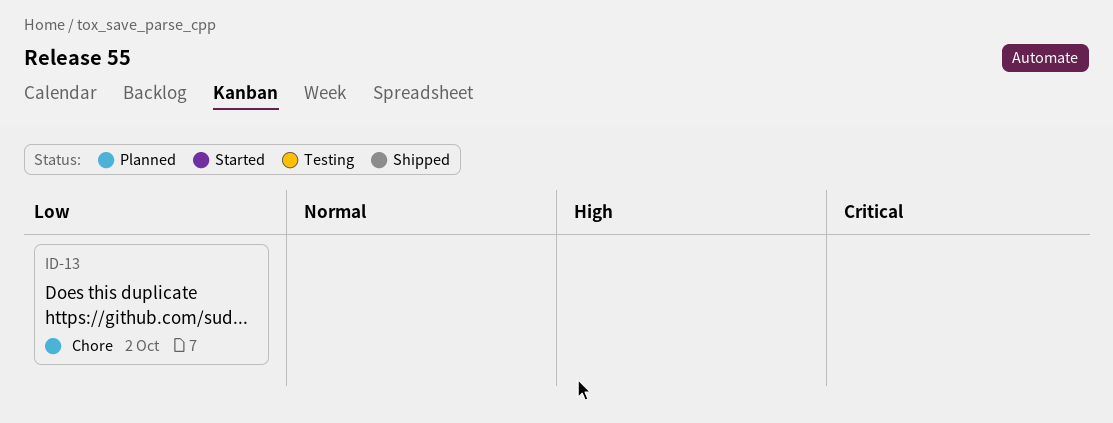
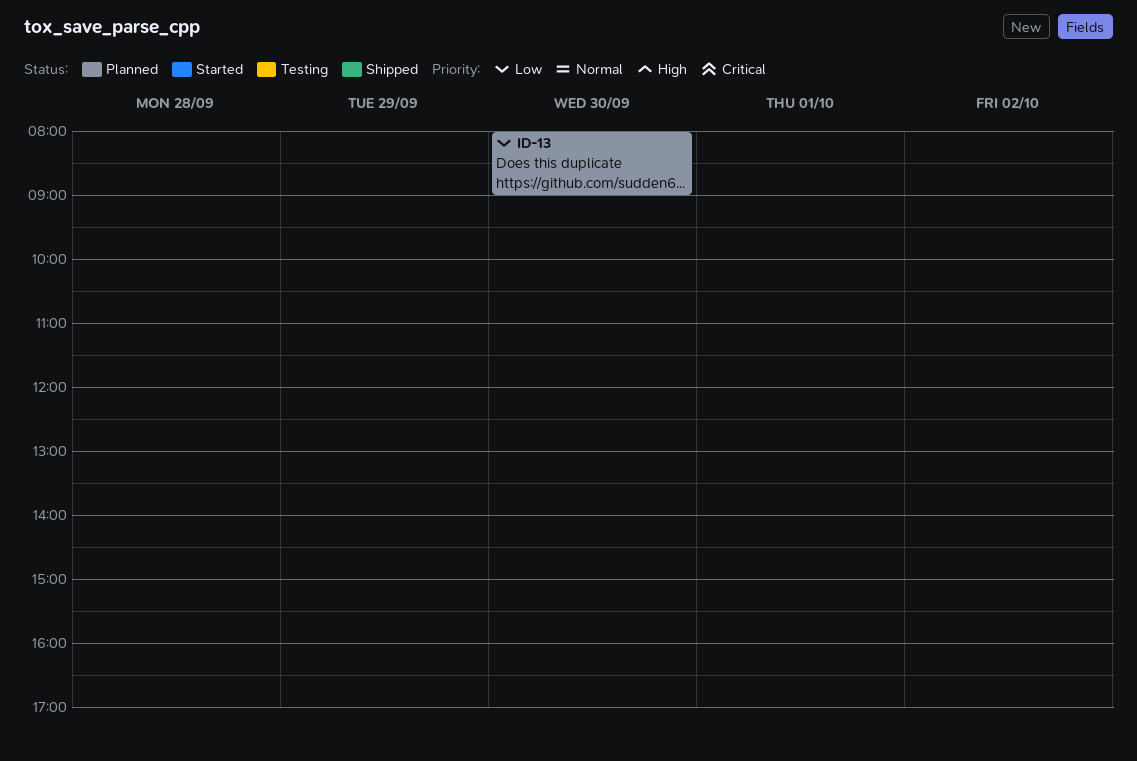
ID-13, day: Oct 2 -> Sep 30

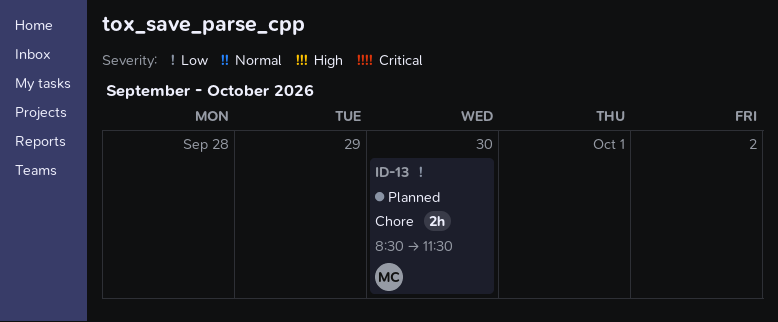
ID-13, begins: 08:00 -> 08:30
ID-13, ends: 09:00 -> 11:30

